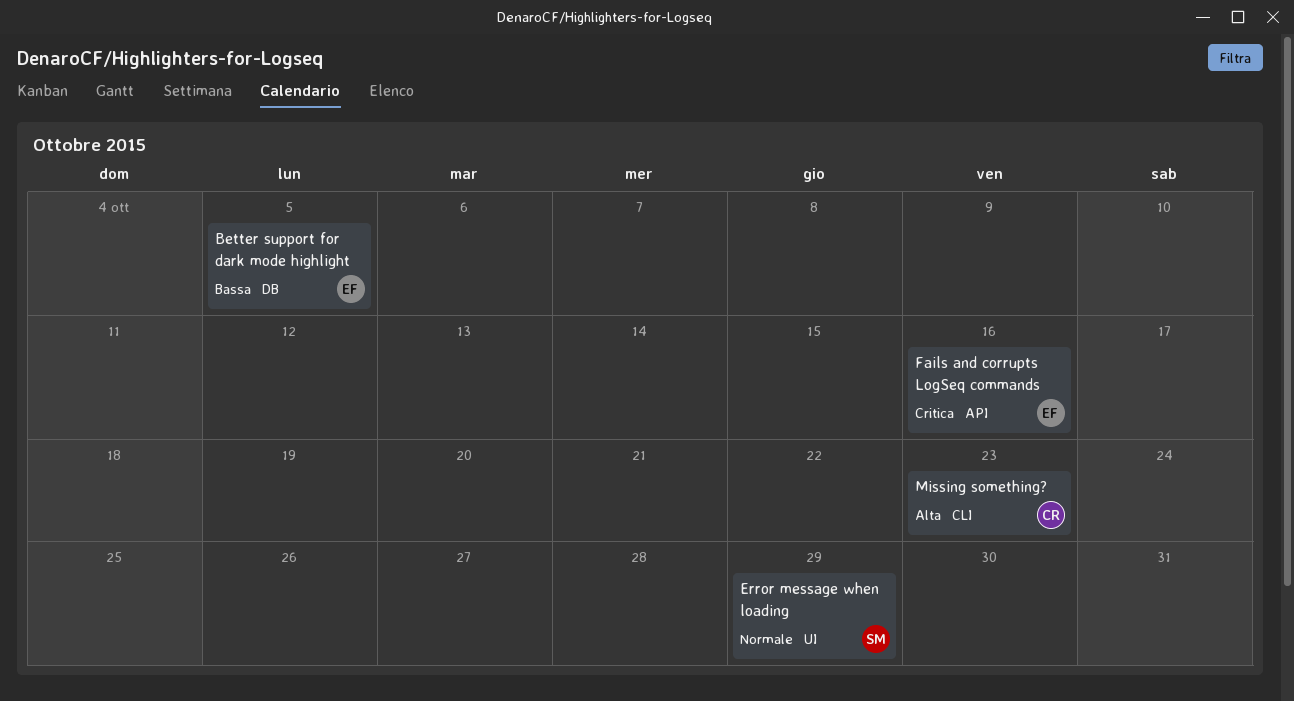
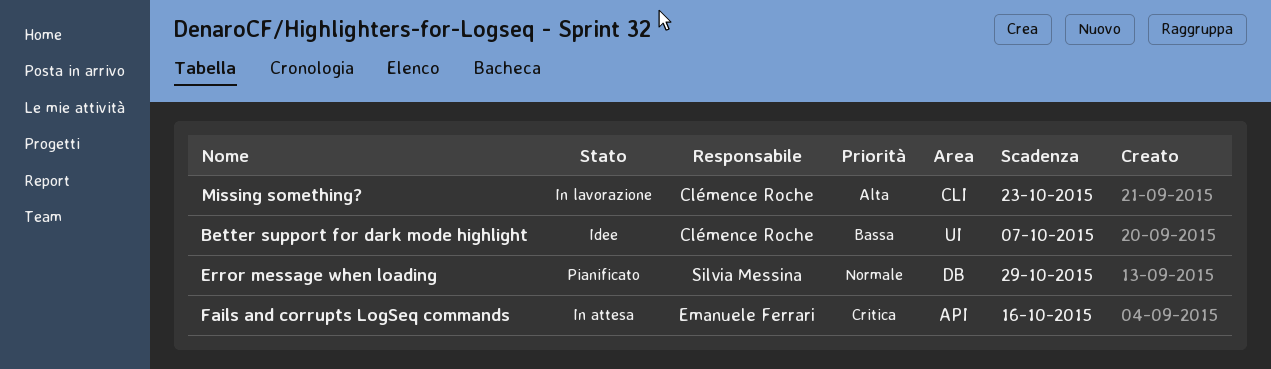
Better support for dark mode highlight, owner: Emanuele Ferrari -> Clémence Roche
Better support for dark mode highlight, label: DB -> UI
Better support for dark mode highlight, due: Oct 5 -> Oct 7
Error message when loading, label: UI -> DB

